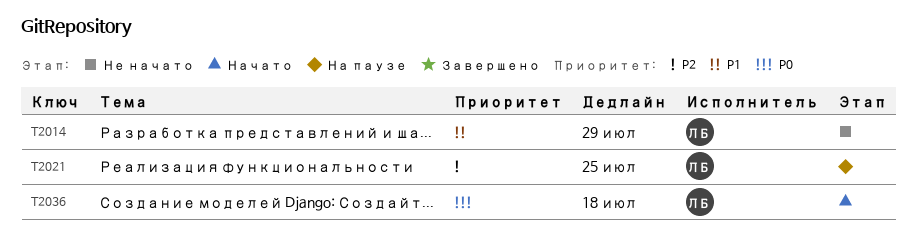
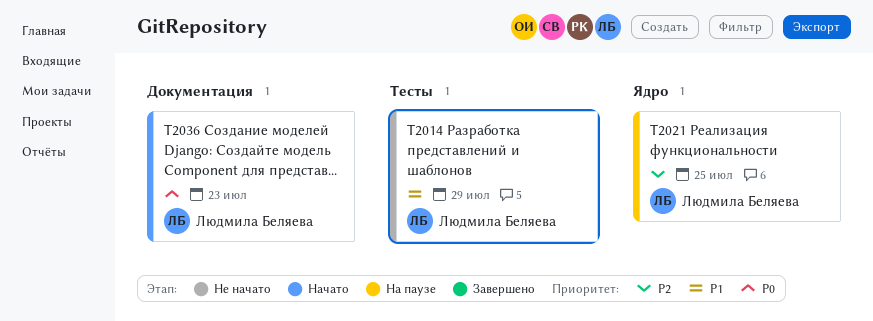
T2036, due: Jul 18 -> Jul 23

